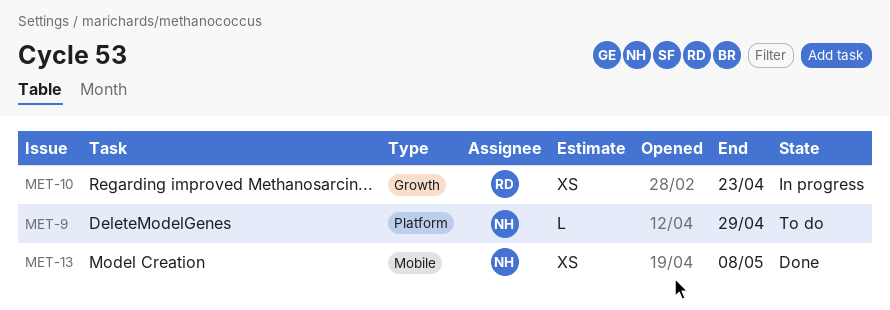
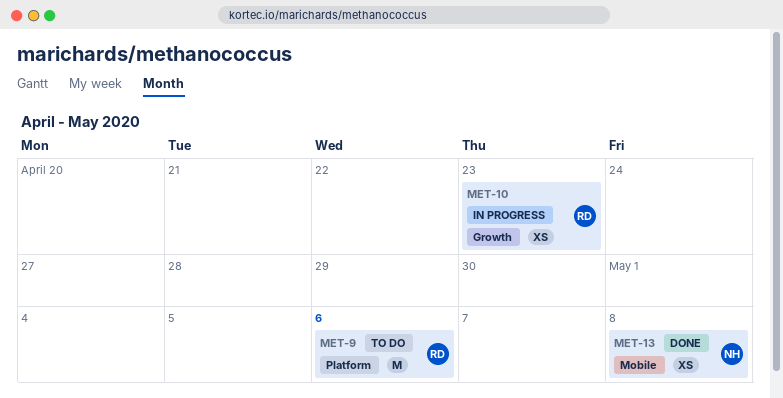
MET-9, owner: NH -> RD
MET-9, estimate: L -> M
MET-9, due: Apr 29 -> May 6

